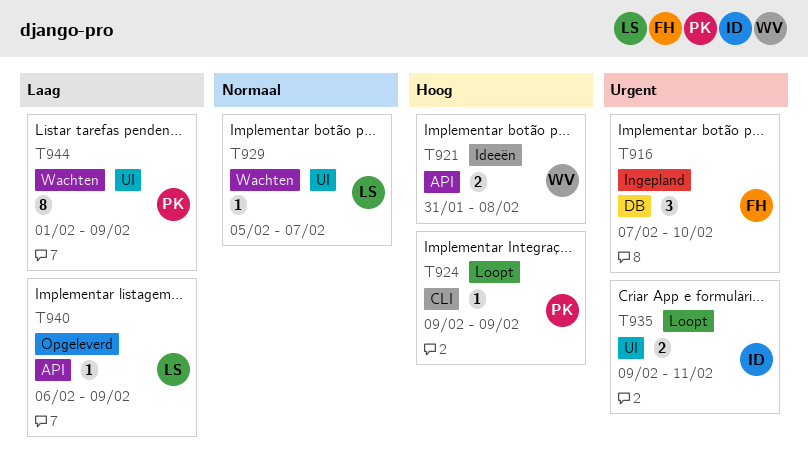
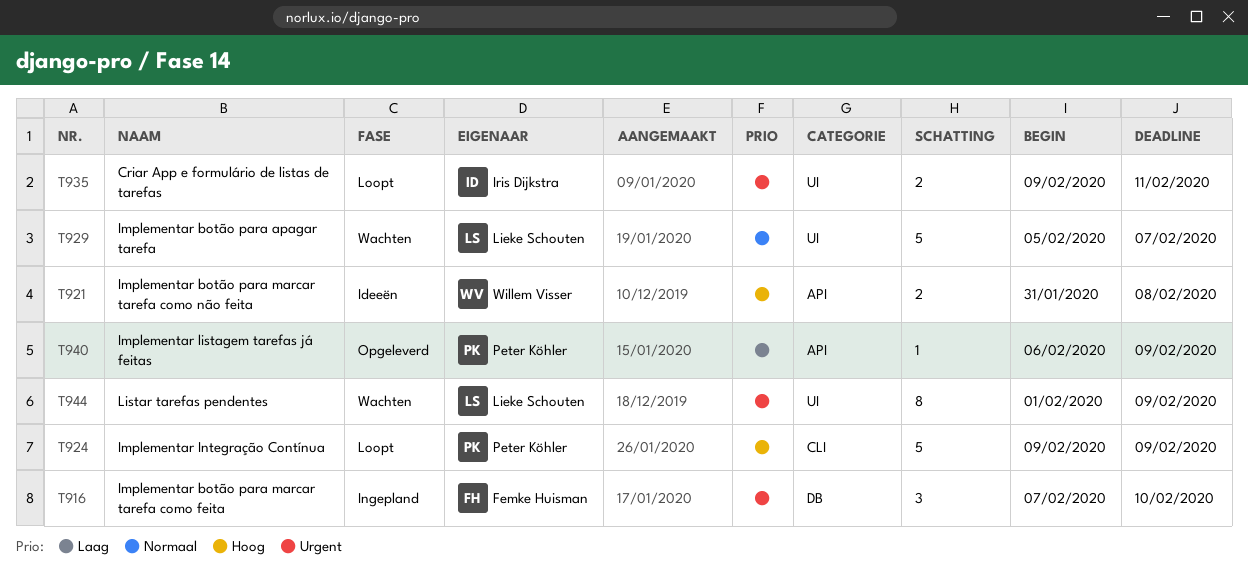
T924, estimate: 1 -> 5
T929, estimate: 1 -> 5
T940, owner: Lieke Schouten -> Peter Köhler
T944, owner: Peter Köhler -> Lieke Schouten
T944, priority: Laag -> Urgent

